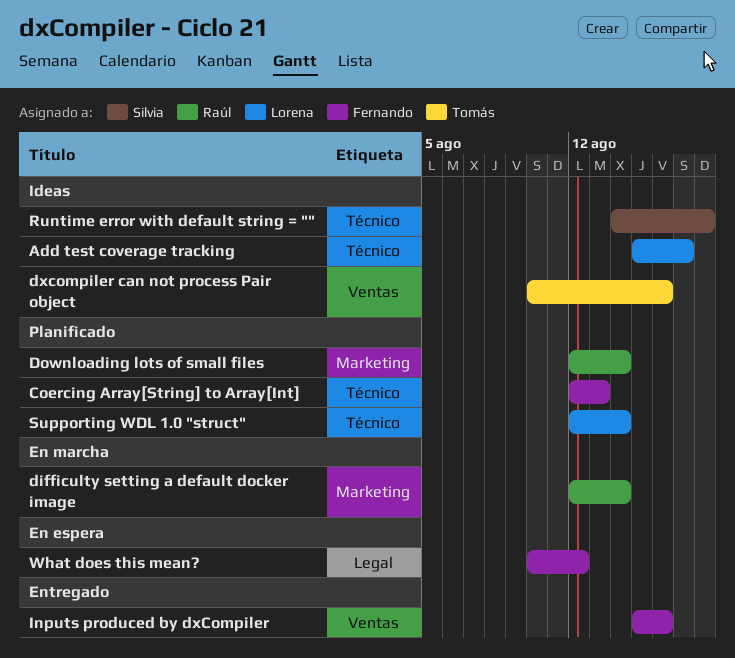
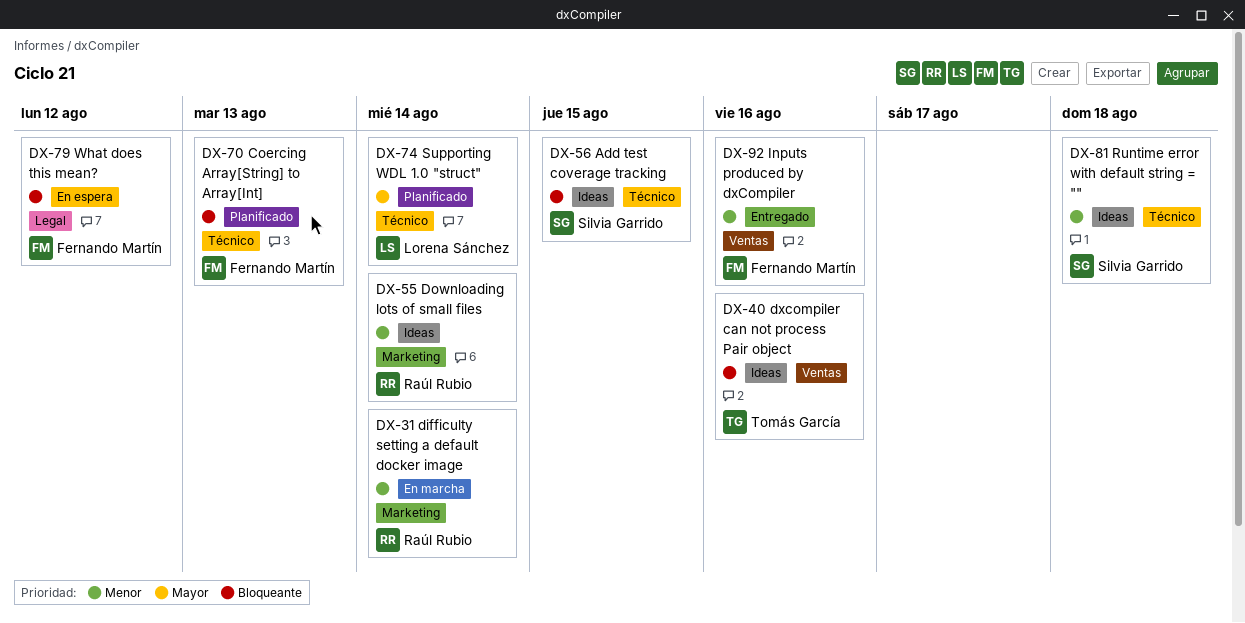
Add test coverage tracking, owner: Lorena Sánchez -> Silvia Garrido
Add test coverage tracking, due: Aug 17 -> Aug 15
Downloading lots of small files, status: Planificado -> Ideas

